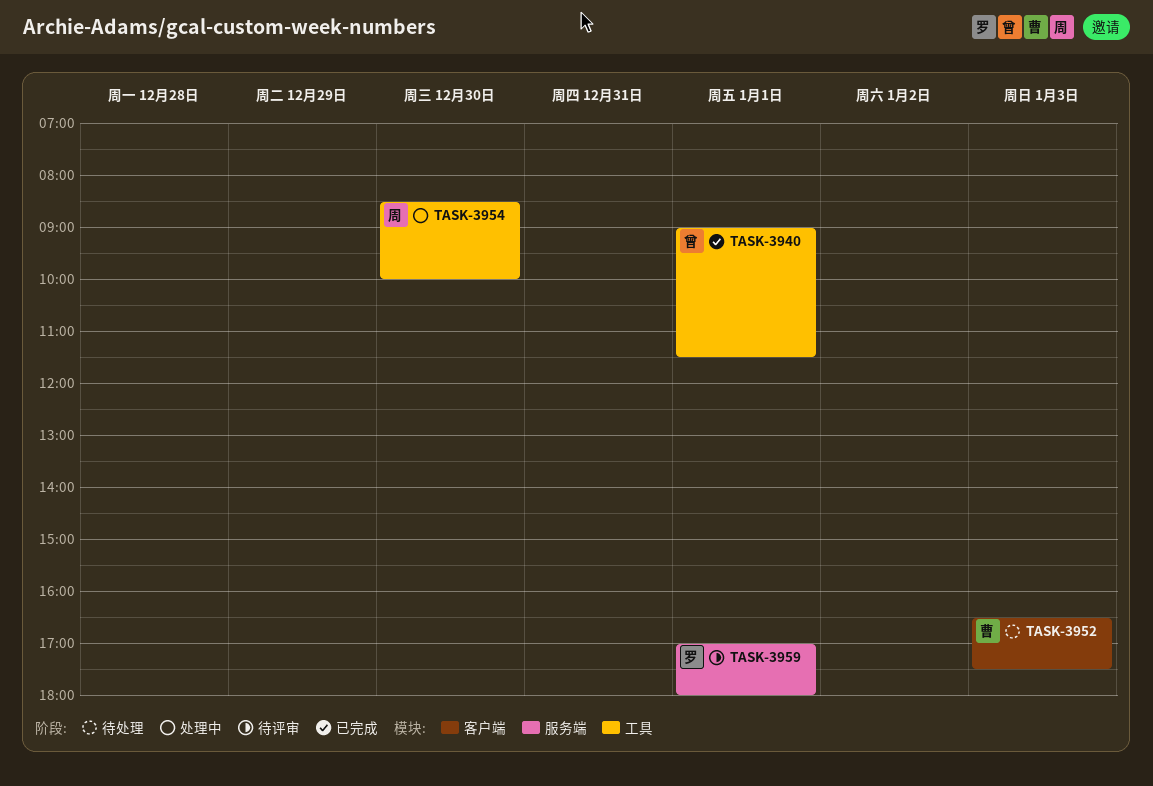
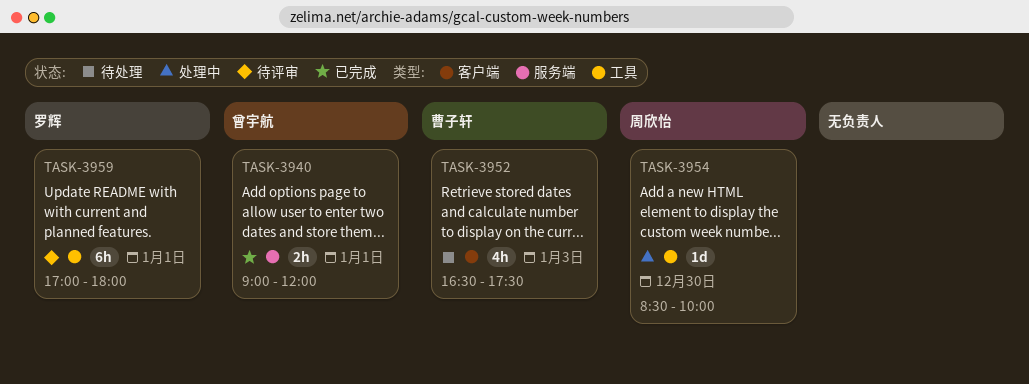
TASK-3940, label: 工具 -> 服务端
TASK-3940, ends: 11:30 -> 12:00
TASK-3959, label: 服务端 -> 工具

